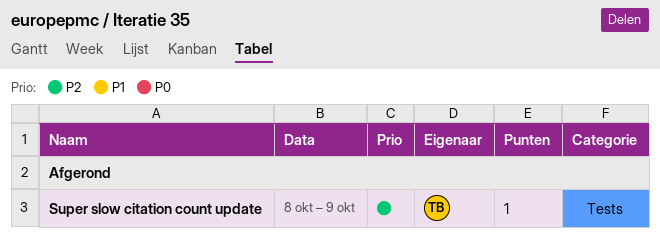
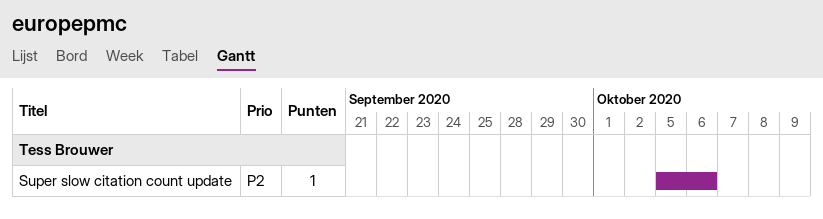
Super slow citation count update, start: Oct 8 -> Oct 5
Super slow citation count update, due: Oct 9 -> Oct 6

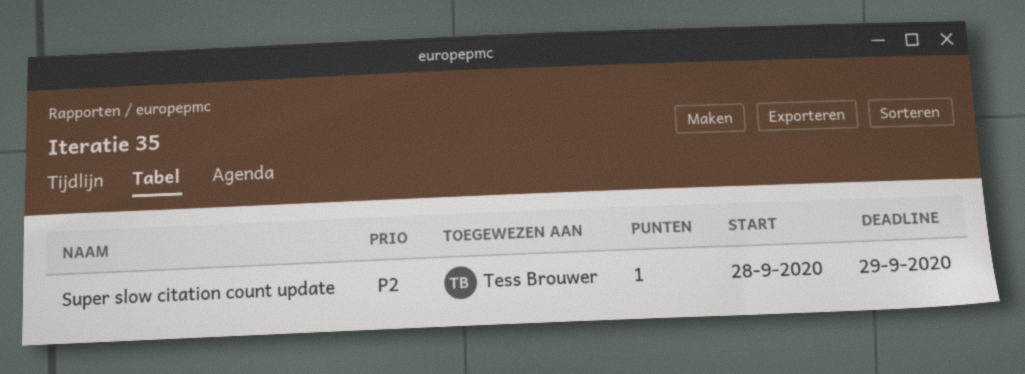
Super slow citation count update, start: Oct 5 -> Sep 28
Super slow citation count update, due: Oct 6 -> Sep 29

